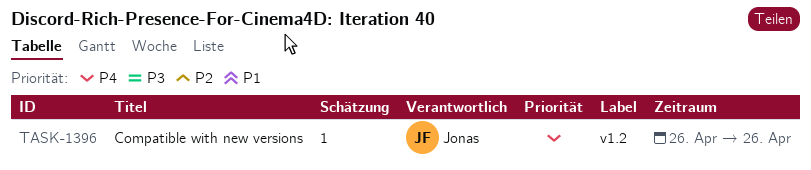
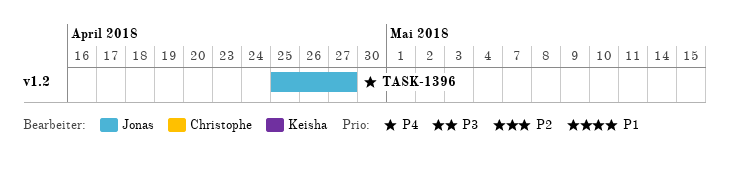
TASK-1396, start: Apr 26 -> Apr 25
TASK-1396, due: Apr 26 -> Apr 27

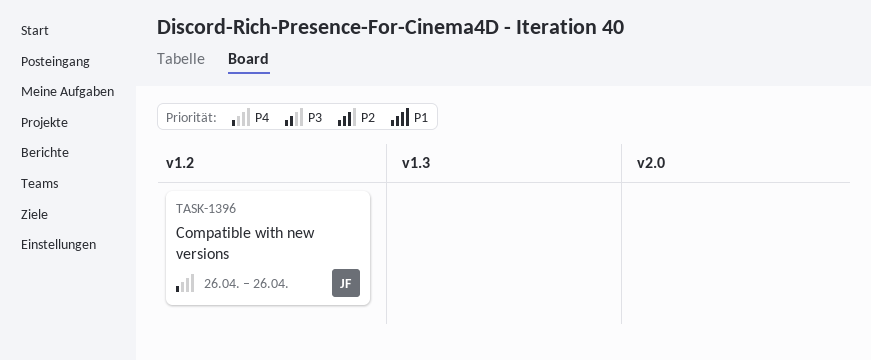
TASK-1396, start: Apr 25 -> Apr 26
TASK-1396, due: Apr 27 -> Apr 26

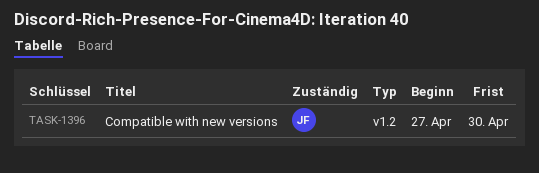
TASK-1396, start: Apr 26 -> Apr 27
TASK-1396, due: Apr 26 -> Apr 30

